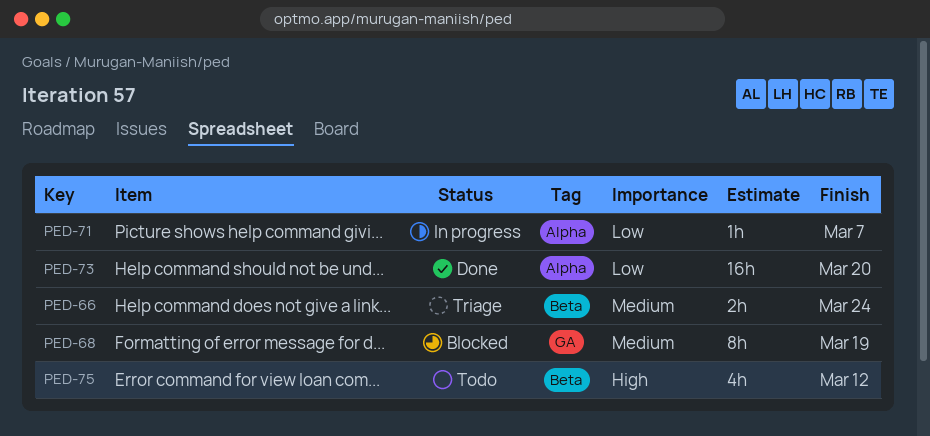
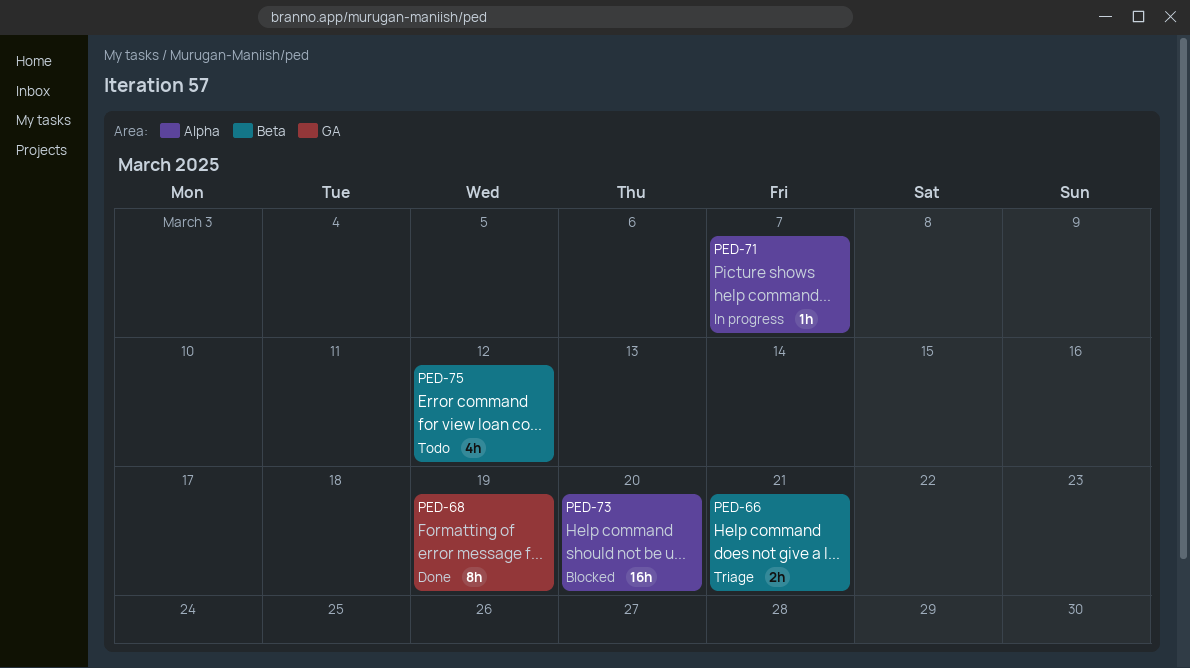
PED-66, due: Mar 24 -> Mar 21
PED-68, status: Blocked -> Done
PED-73, status: Done -> Blocked

